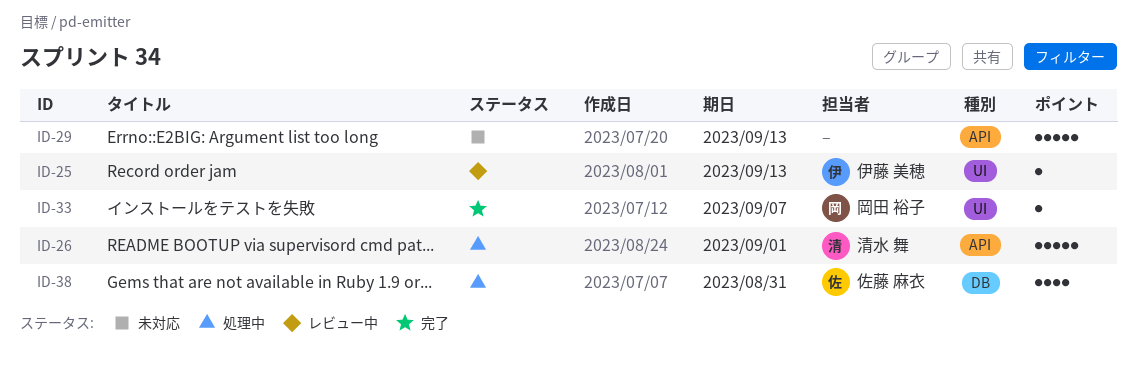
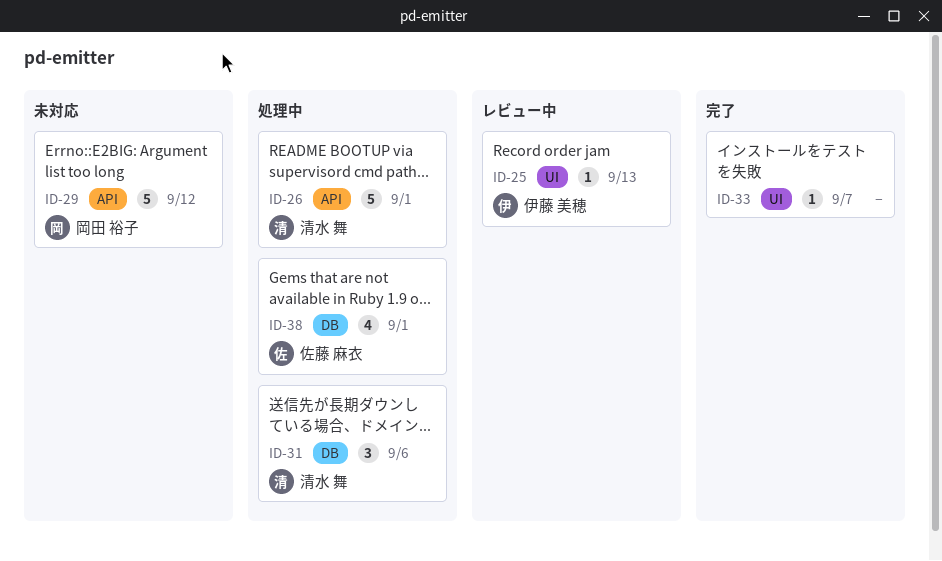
ID-29, owner: none -> 岡田 裕子
ID-29, due: Sep 13 -> Sep 12
ID-31: none -> present
ID-33, owner: 岡田 裕子 -> none
ID-38, due: Aug 31 -> Sep 1

